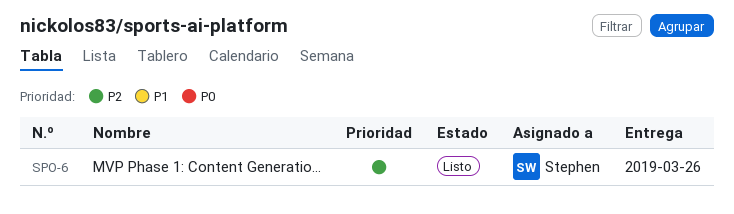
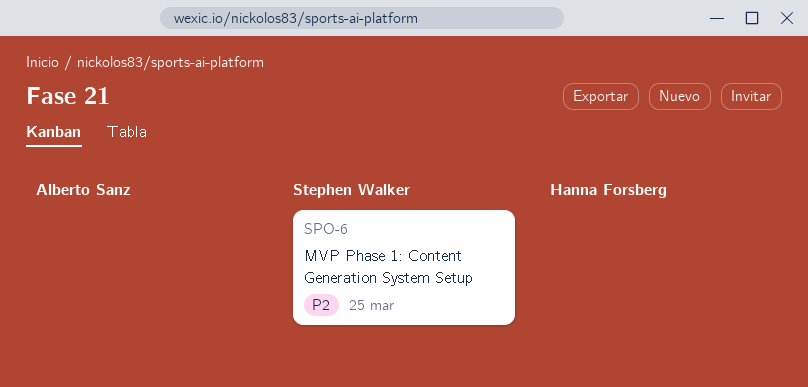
SPO-6, due: Mar 26 -> Mar 25

